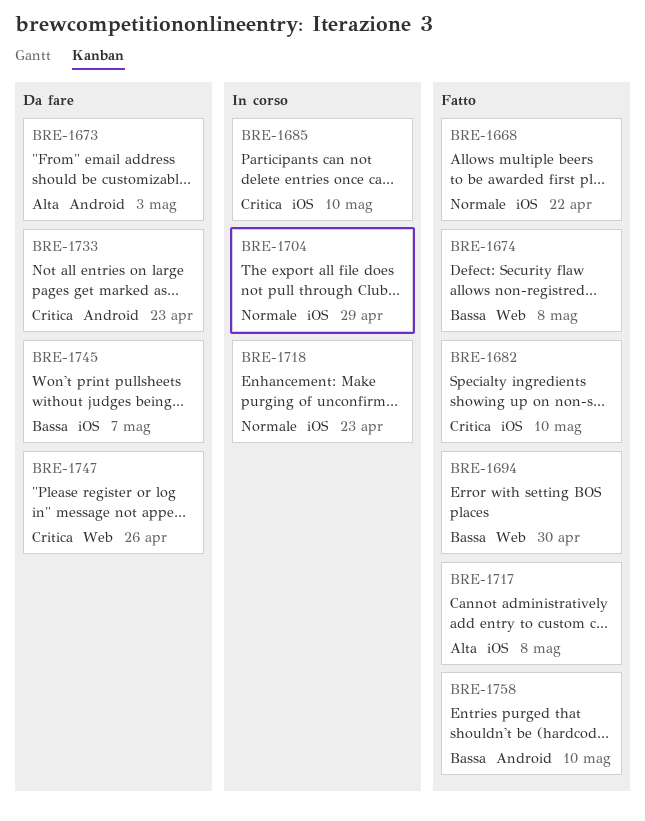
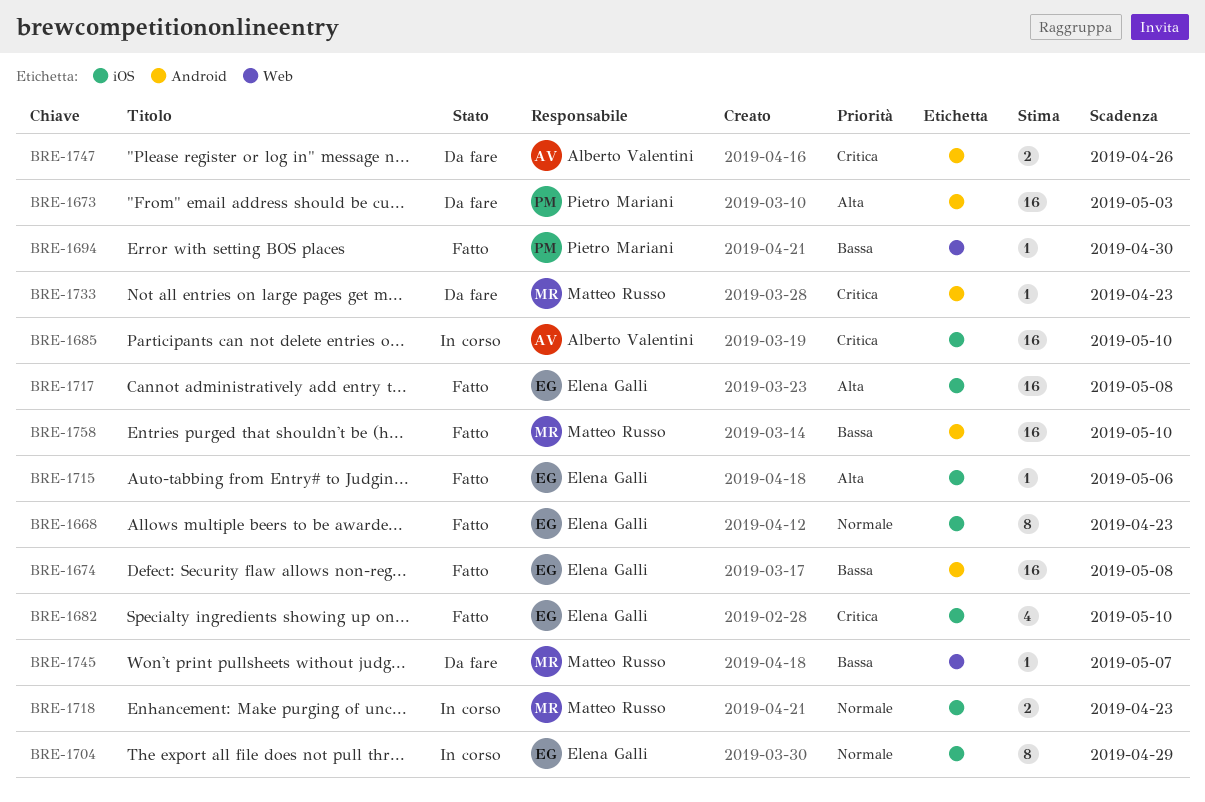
BRE-1668, due: Apr 22 -> Apr 23
BRE-1674, label: Web -> Android
BRE-1715: none -> present
BRE-1745, label: iOS -> Web
BRE-1747, label: Web -> Android

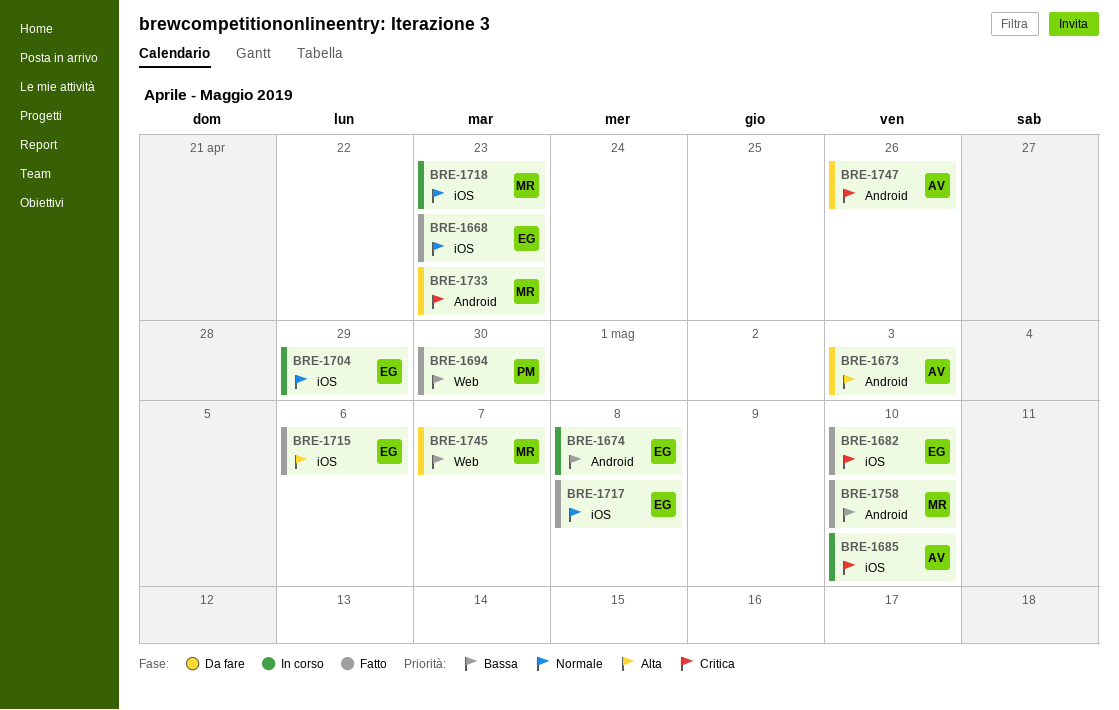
BRE-1673, owner: Pietro Mariani -> Alberto Valentini
BRE-1674, status: Fatto -> In corso
BRE-1717, priority: Alta -> Normale

